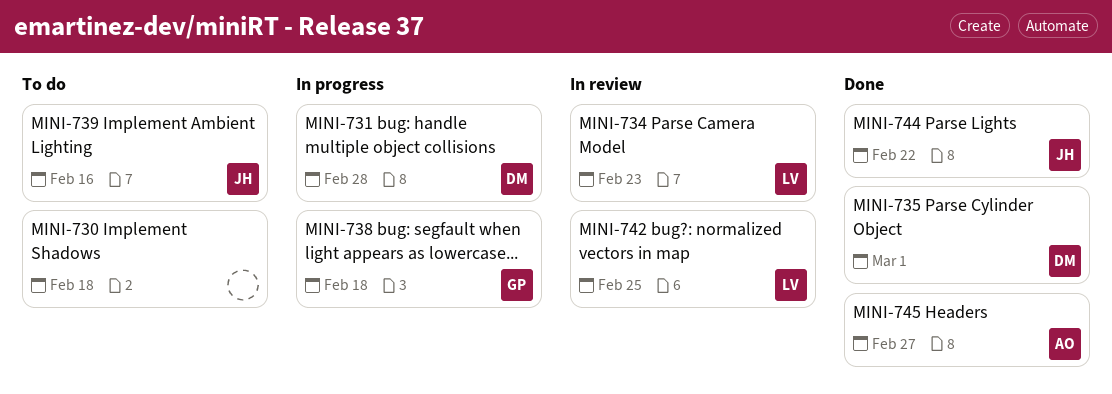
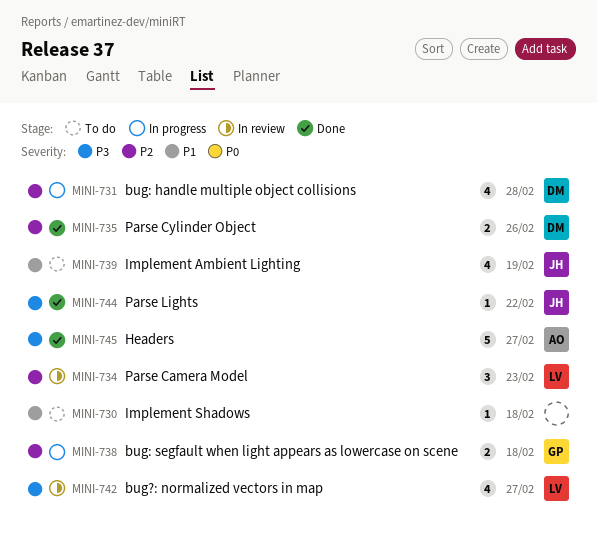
MINI-735, due: Mar 1 -> Feb 26
MINI-739, due: Feb 16 -> Feb 19
MINI-742, due: Feb 25 -> Feb 27

